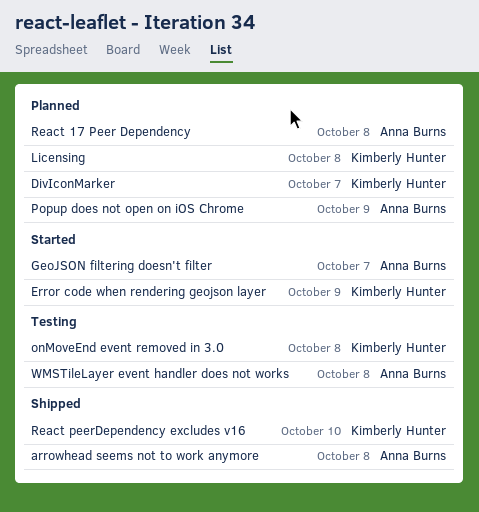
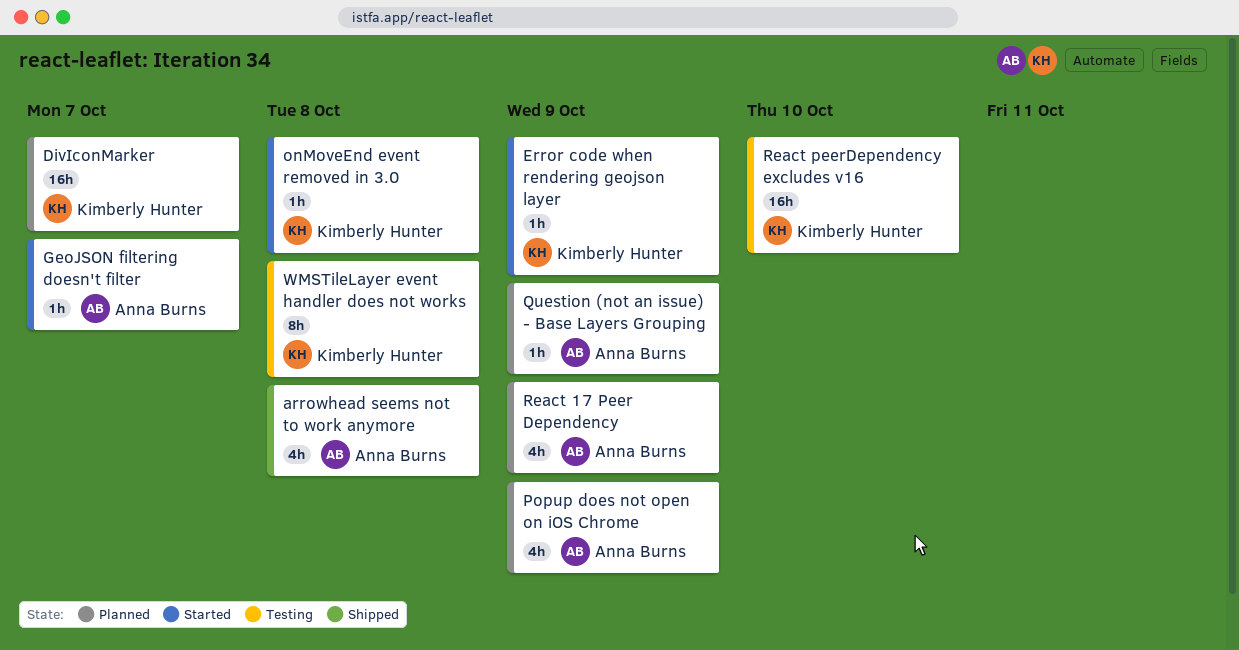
Licensing: present -> none
onMoveEnd event removed in 3.0, status: Testing -> Started
Question (not an issue) - Base Layers Grouping: none -> present
React 17 Peer Dependency, due: Oct 8 -> Oct 9
React peerDependency excludes v16, status: Shipped -> Testing
WMSTileLayer event handler does not works, owner: Anna Burns -> Kimberly Hunter

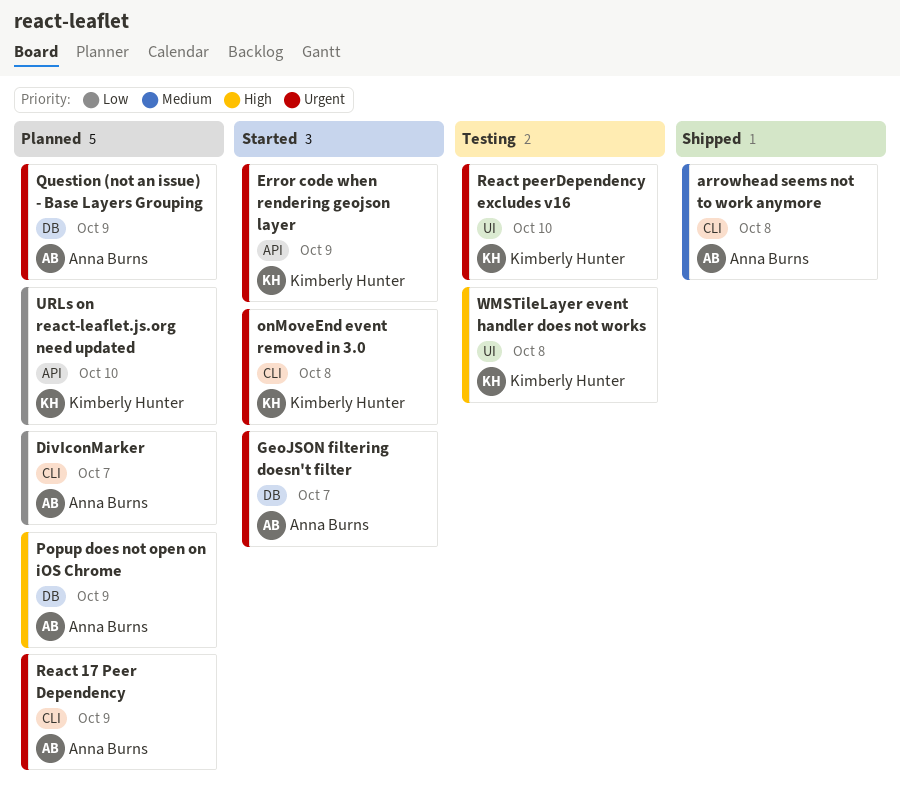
DivIconMarker, owner: Kimberly Hunter -> Anna Burns
URLs on react-leaflet.js.org need updated: none -> present

